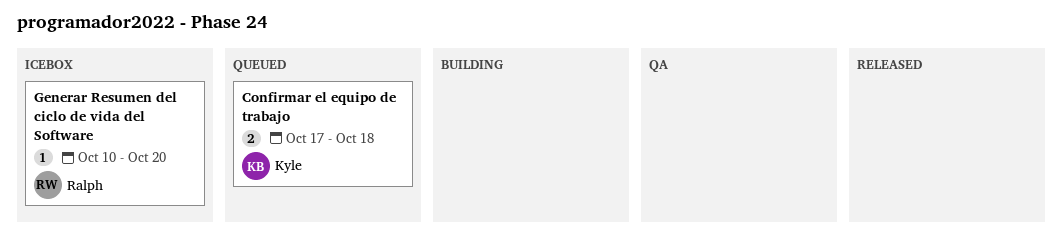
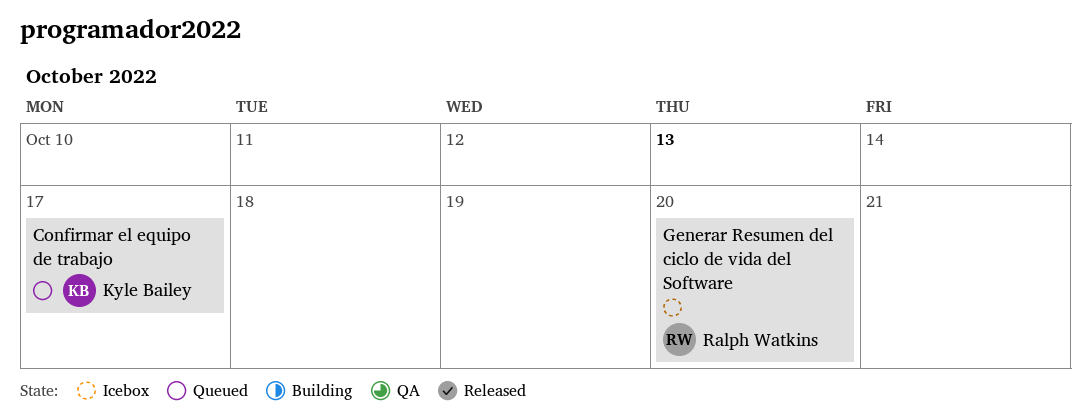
Confirmar el equipo de trabajo, due: Oct 18 -> Oct 17

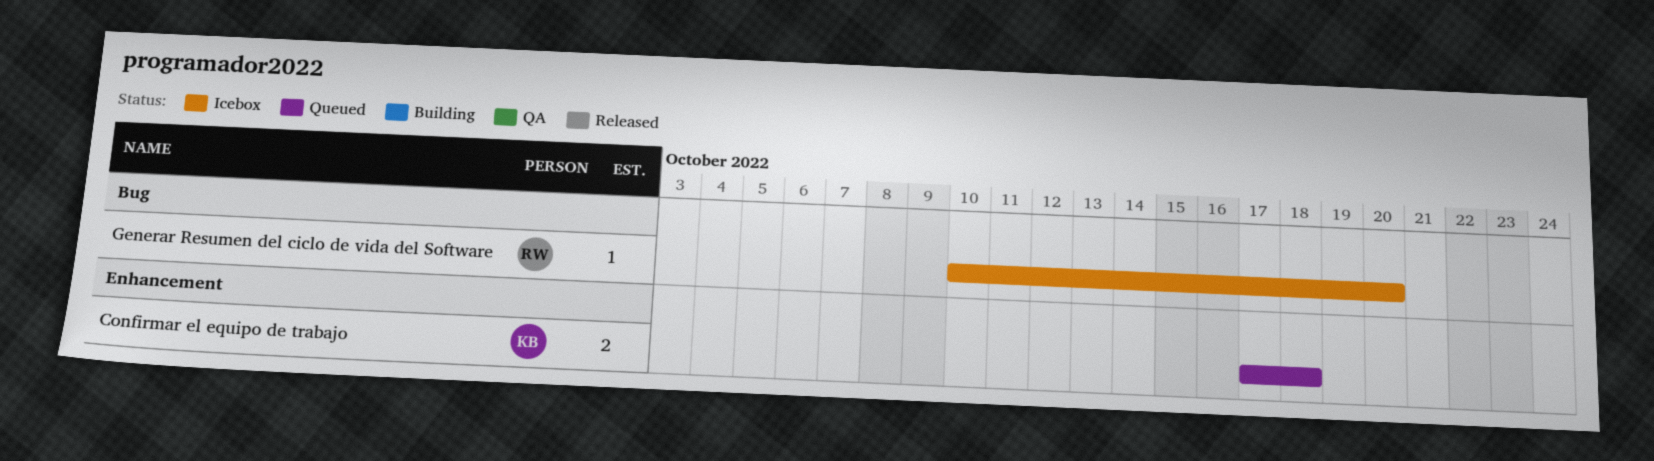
Confirmar el equipo de trabajo, due: Oct 17 -> Oct 18

